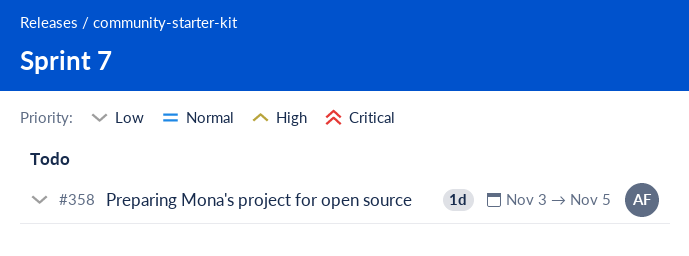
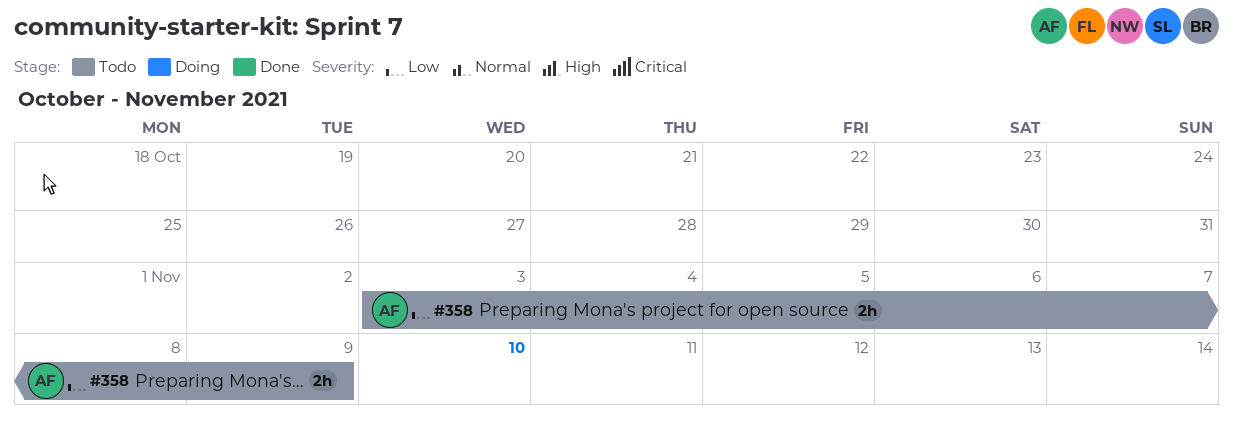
#358, estimate: 1d -> 2h
#358, due: Nov 5 -> Nov 9

